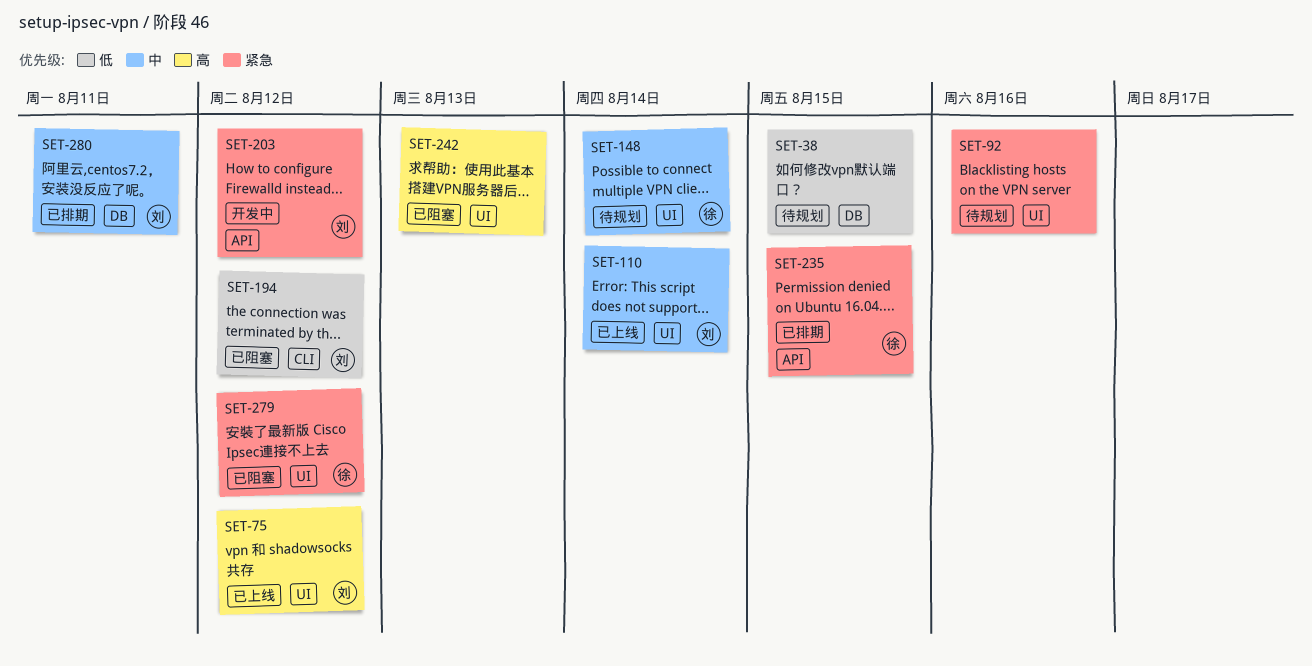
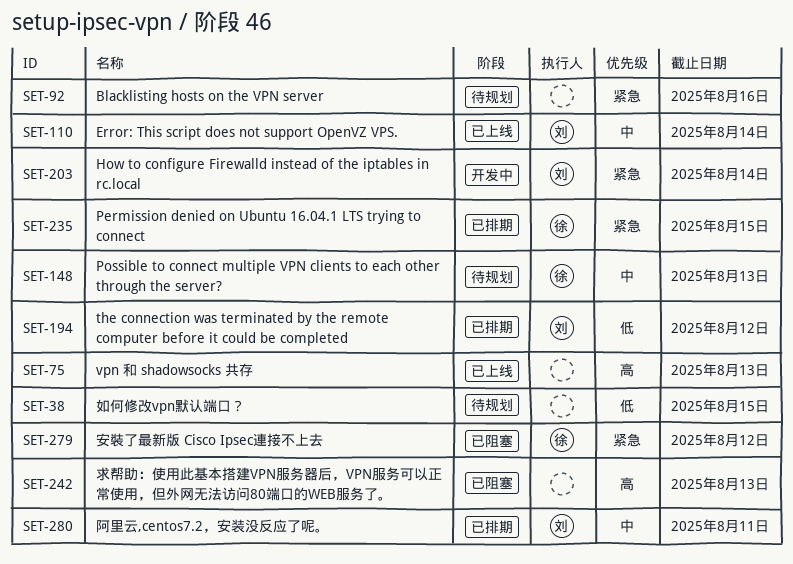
SET-75, owner: 刘 -> none
SET-75, due: Aug 12 -> Aug 13
SET-148, due: Aug 14 -> Aug 13
SET-194, status: 已阻塞 -> 已排期
SET-203, due: Aug 12 -> Aug 14

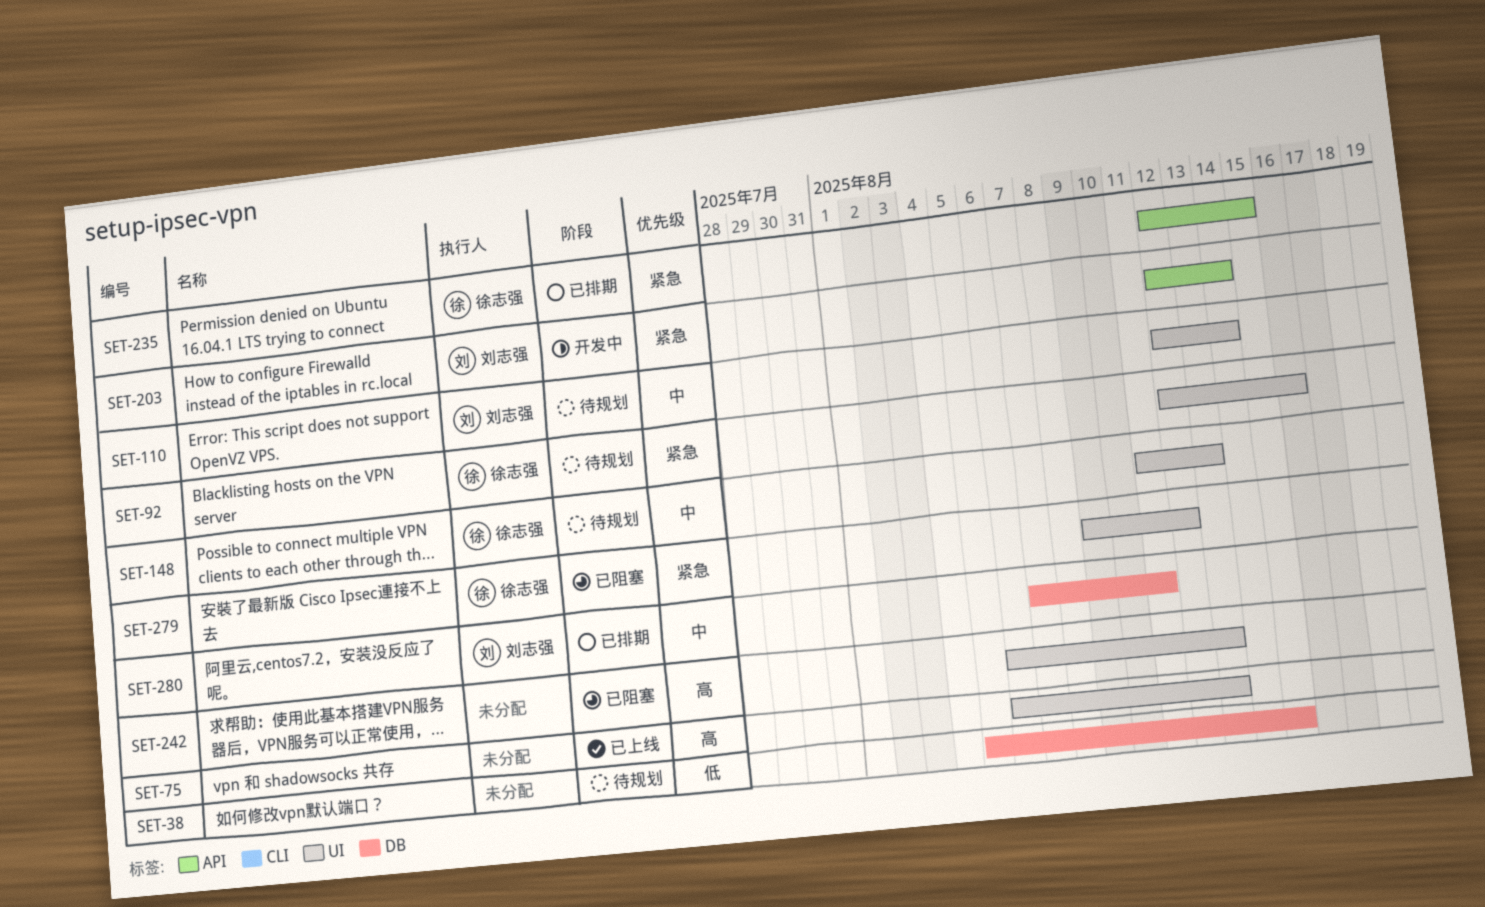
SET-92, owner: none -> 徐志强
SET-110, status: 已上线 -> 待规划
SET-194: present -> none

